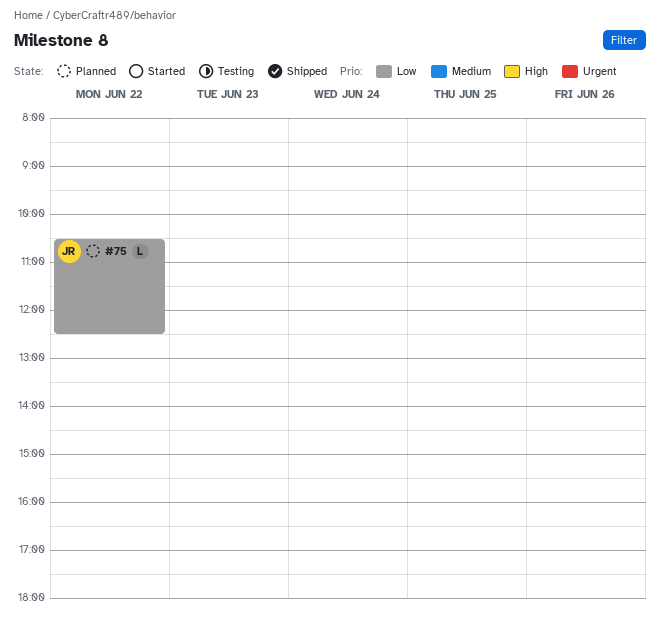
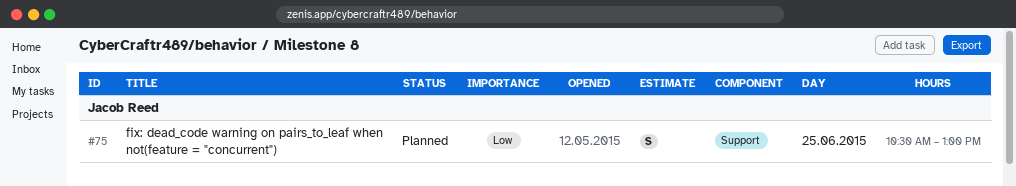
#75, estimate: L -> S
#75, day: Jun 22 -> Jun 25
#75, ends: 12:30 -> 13:00

